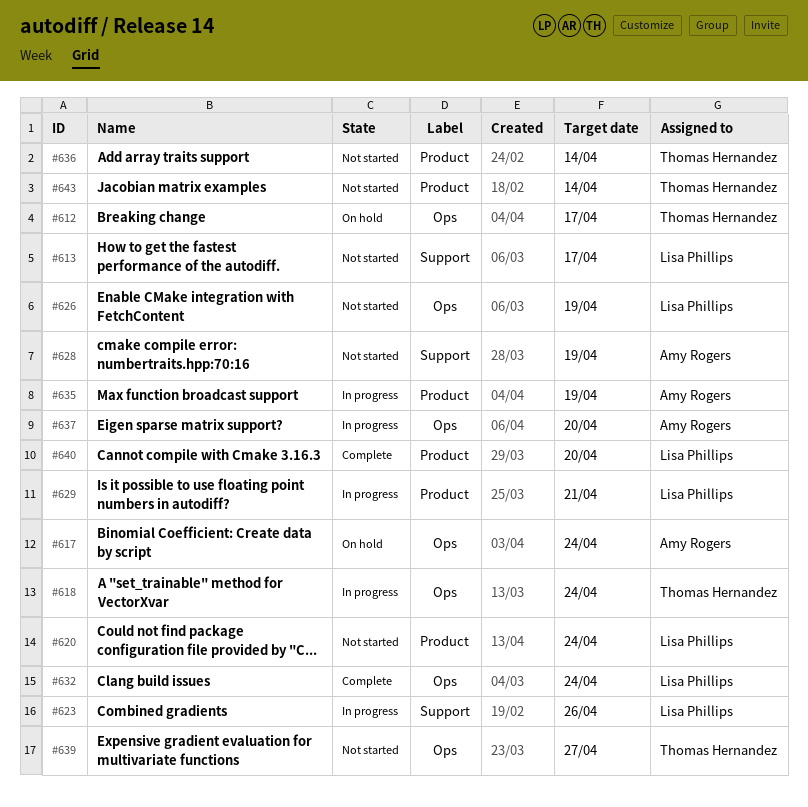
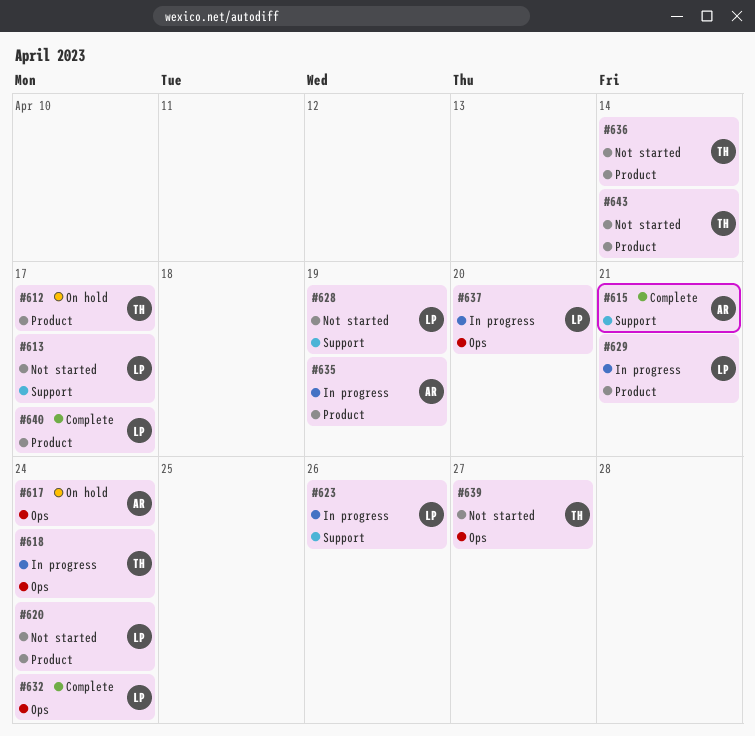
#612, label: Ops -> Product
#615: none -> present
#626: present -> none
#628, owner: Amy Rogers -> Lisa Phillips
#637, owner: Amy Rogers -> Lisa Phillips
#640, due: Apr 20 -> Apr 17

